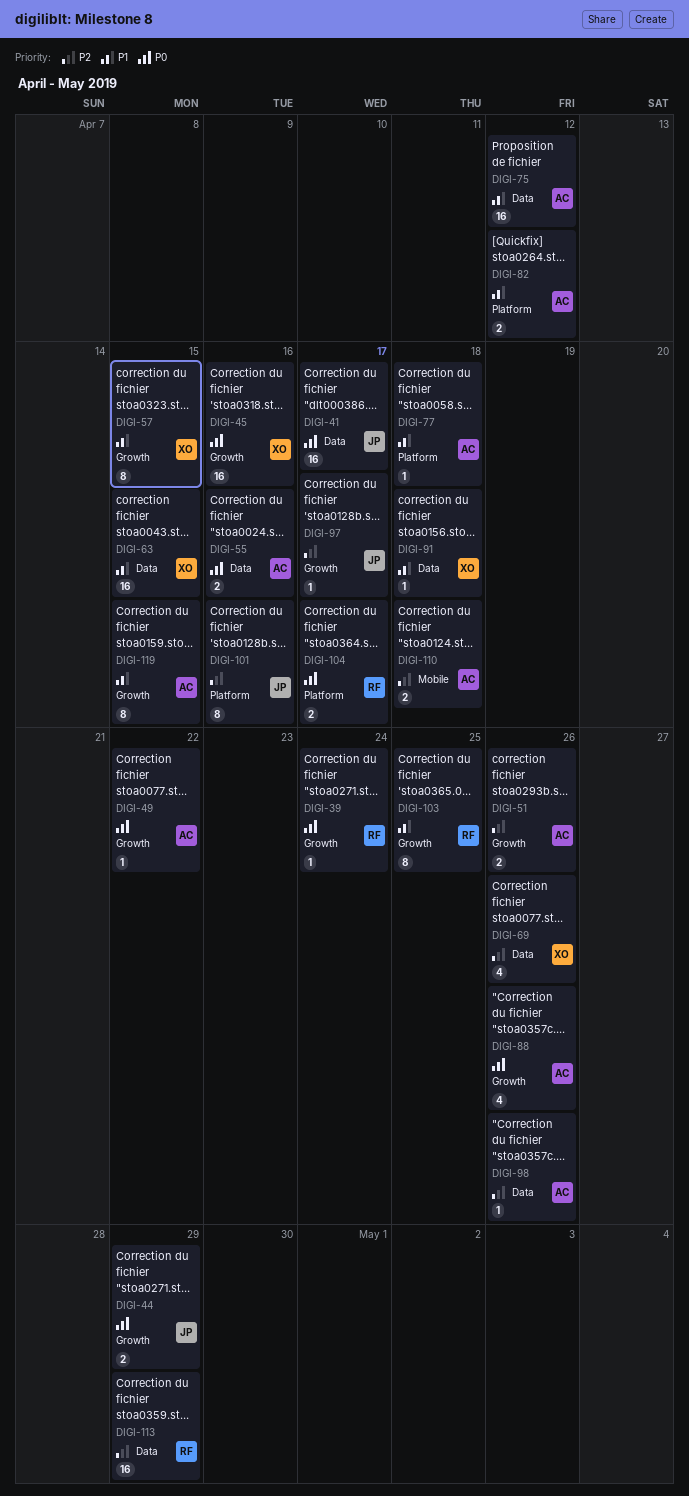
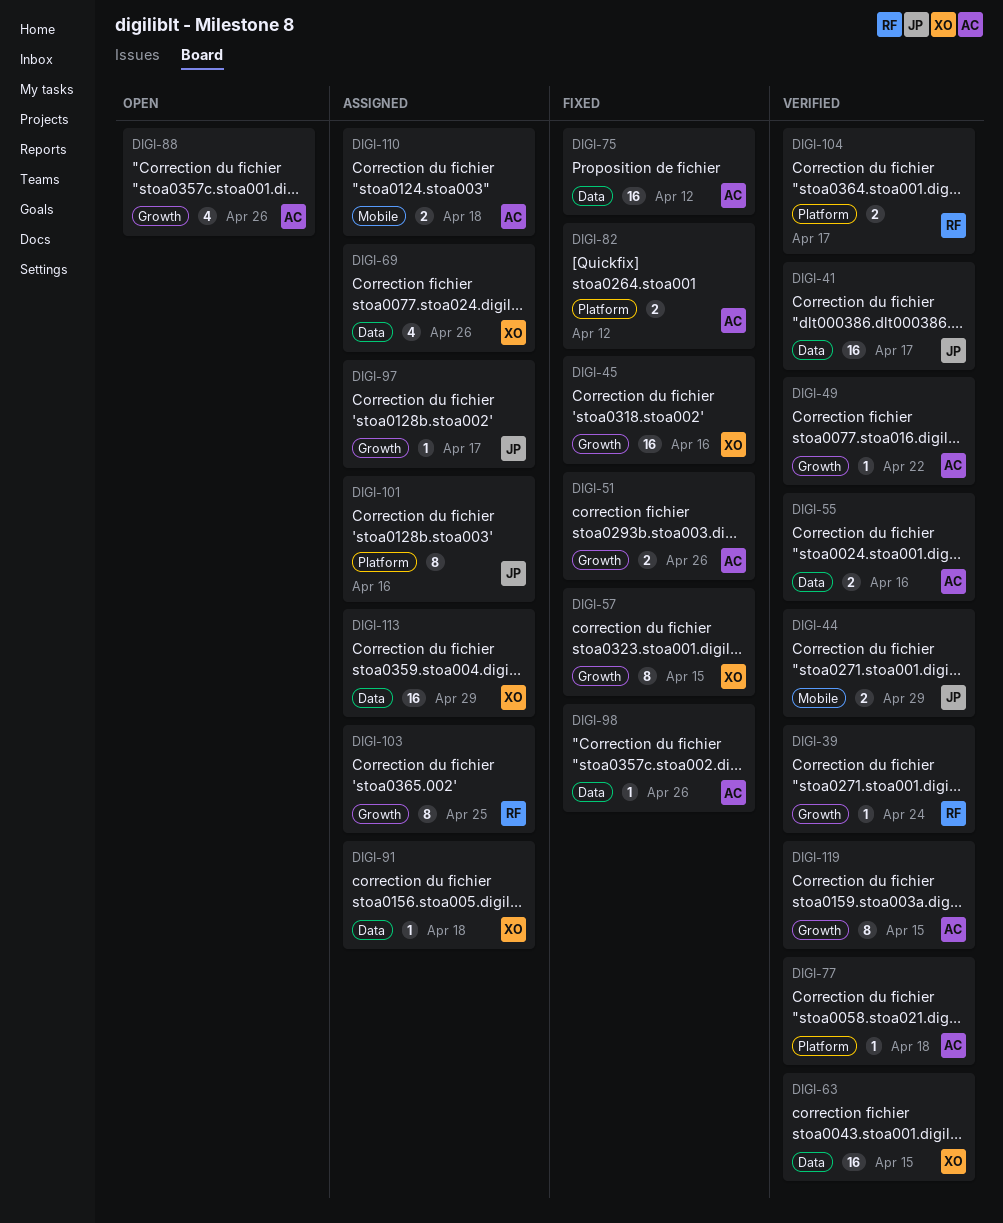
DIGI-44, label: Growth -> Mobile
DIGI-113, owner: RF -> XO

